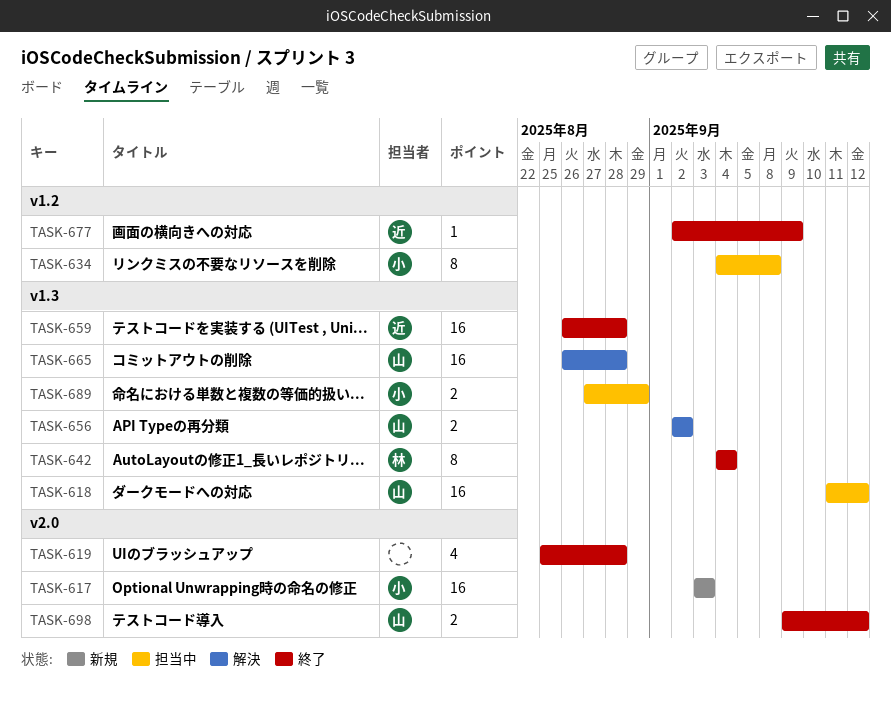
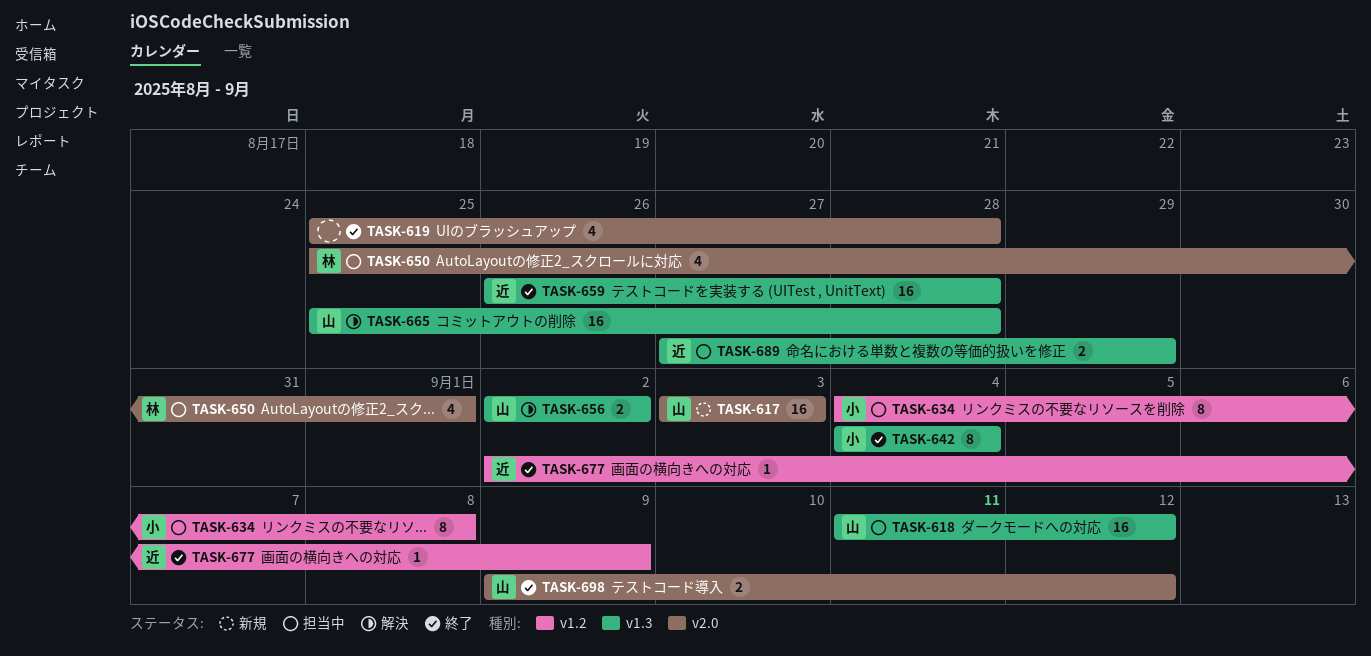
TASK-617, owner: 小 -> 山
TASK-642, owner: 林 -> 小
TASK-650: none -> present
TASK-665, start: Aug 26 -> Aug 25
TASK-689, owner: 小 -> 近

